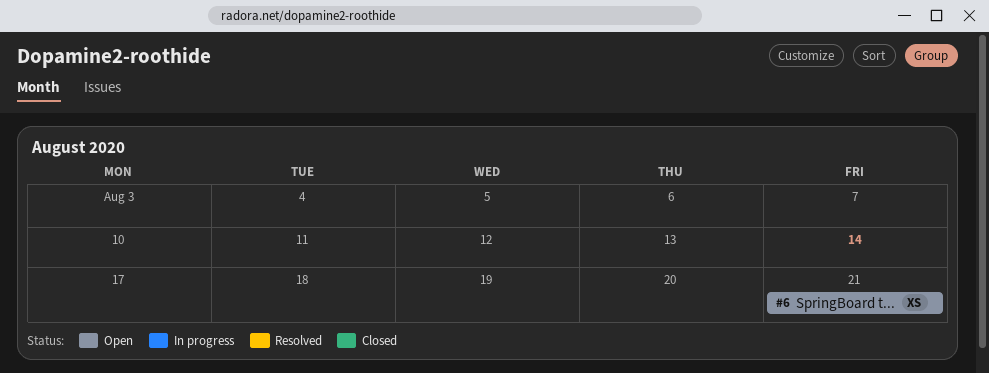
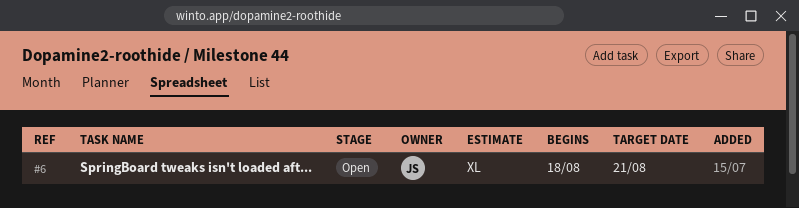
#6, estimate: XS -> XL
#6, start: Aug 21 -> Aug 18

